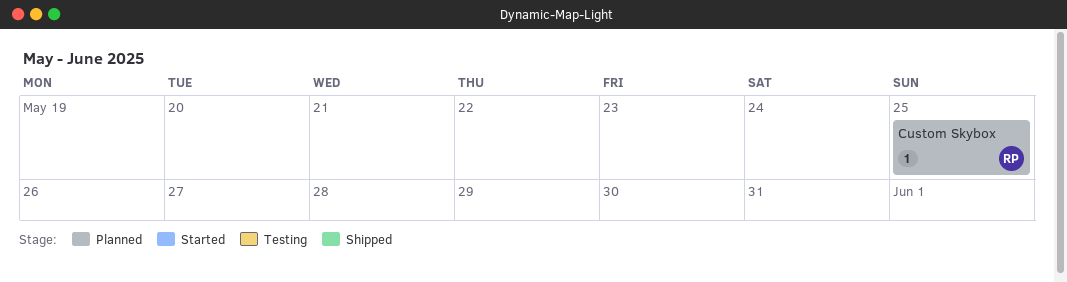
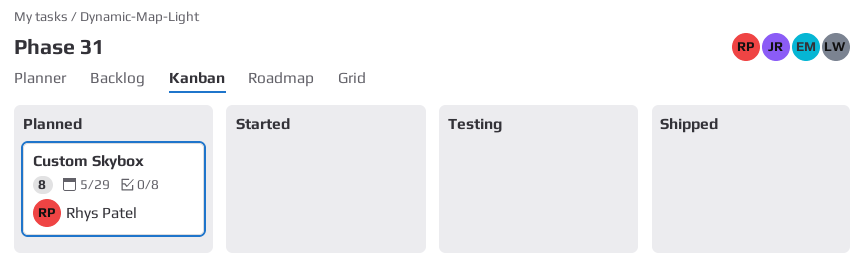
Custom Skybox, estimate: 1 -> 8
Custom Skybox, due: May 25 -> May 29

